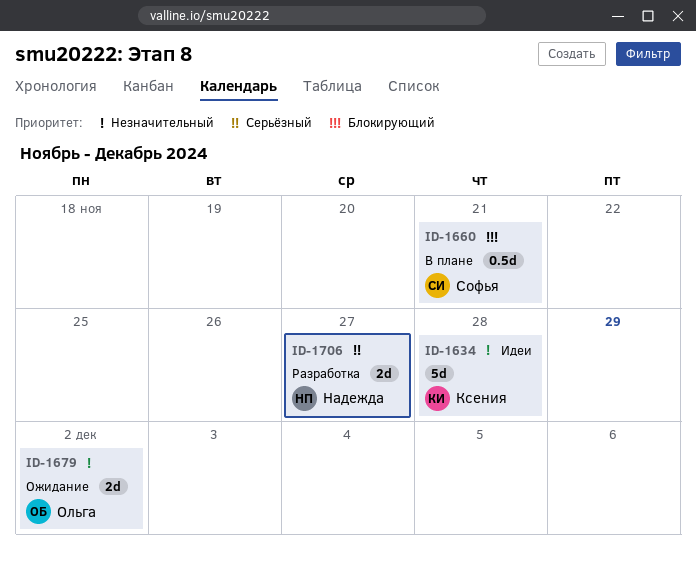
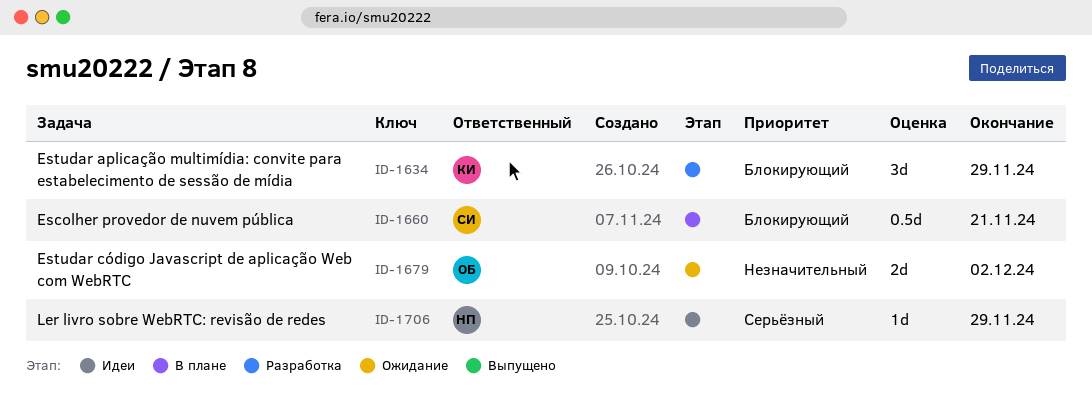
ID-1634, status: Идеи -> Разработка
ID-1634, priority: Незначительный -> Блокирующий
ID-1634, estimate: 5d -> 3d
ID-1634, due: Nov 28 -> Nov 29
ID-1706, status: Разработка -> Идеи
ID-1706, estimate: 2d -> 1d
ID-1706, due: Nov 27 -> Nov 29

